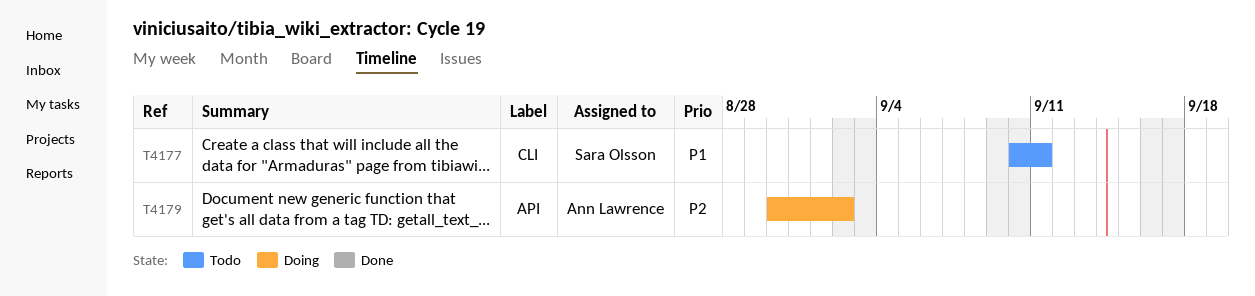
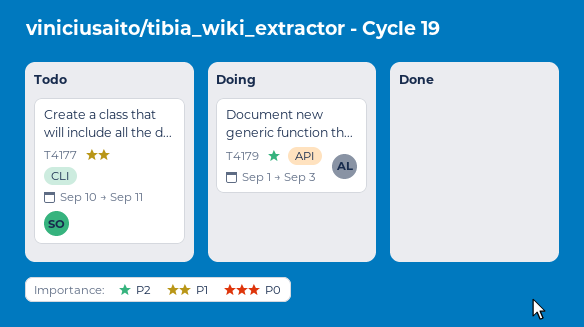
T4179, start: Aug 30 -> Sep 1
T4179, due: Sep 2 -> Sep 3

